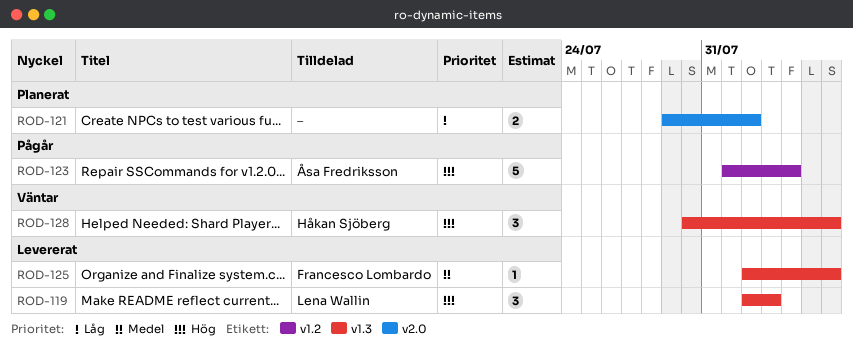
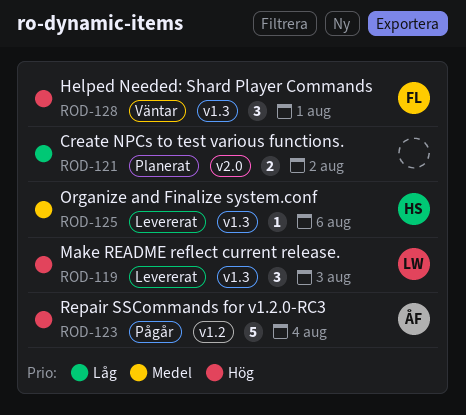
ROD-125, owner: Francesco Lombardo -> Håkan Sjöberg
ROD-128, owner: Håkan Sjöberg -> Francesco Lombardo
ROD-128, due: Aug 6 -> Aug 1

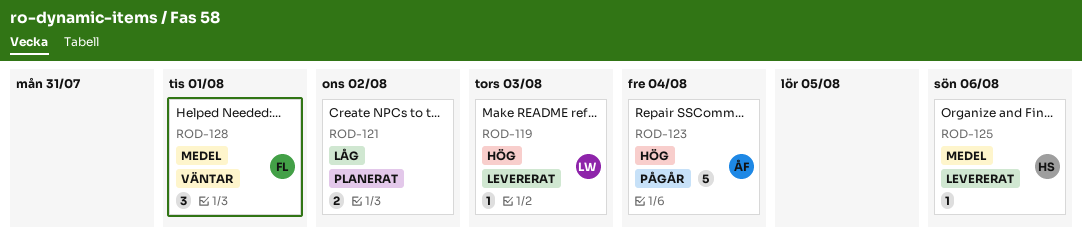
ROD-119, estimate: 3 -> 1
ROD-128, priority: Hög -> Medel

